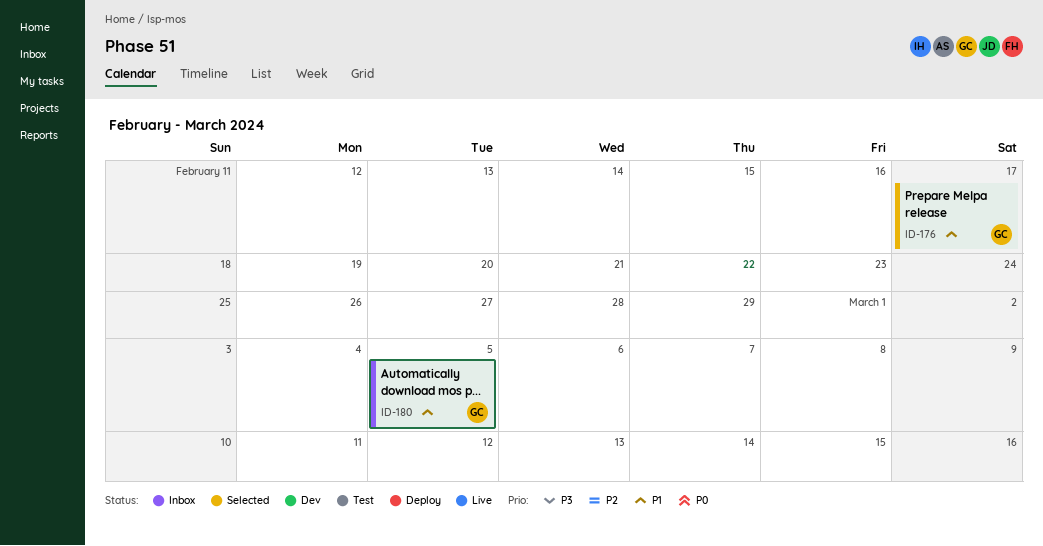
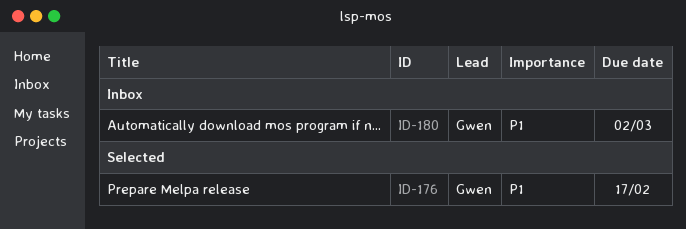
ID-180, due: Mar 5 -> Mar 2

